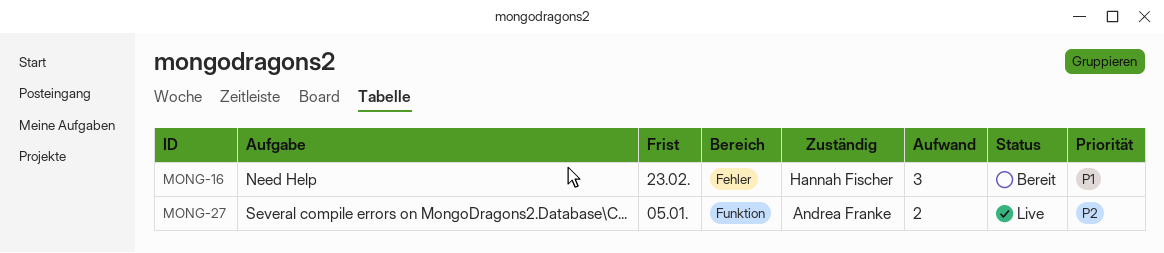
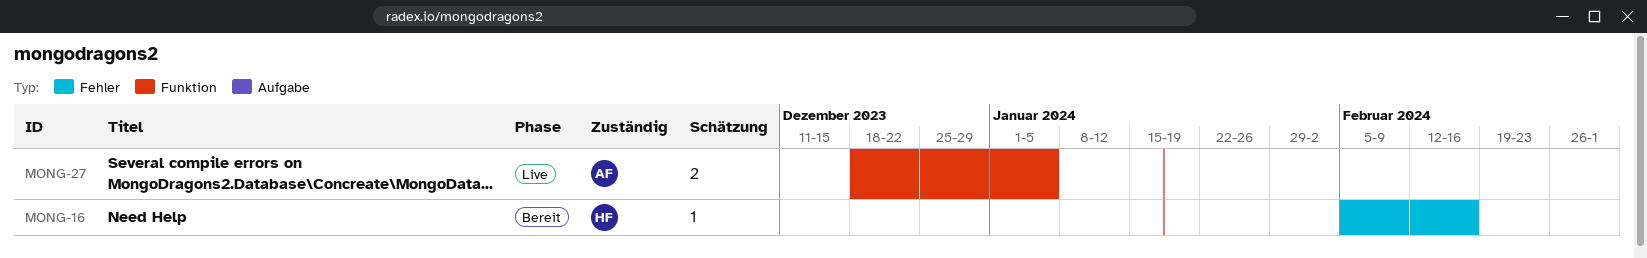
MONG-16, estimate: 3 -> 1
MONG-16, due: Feb 23 -> Feb 16

